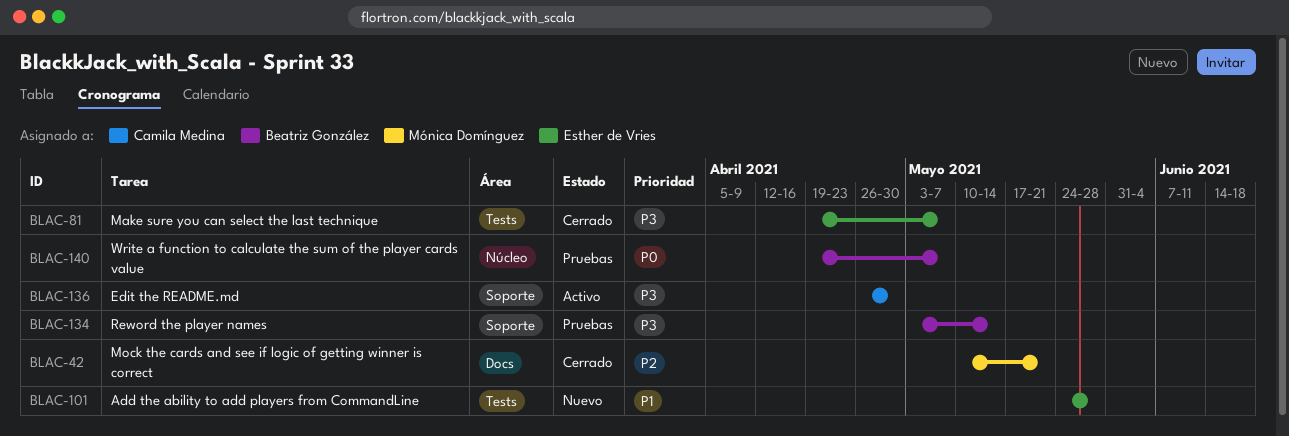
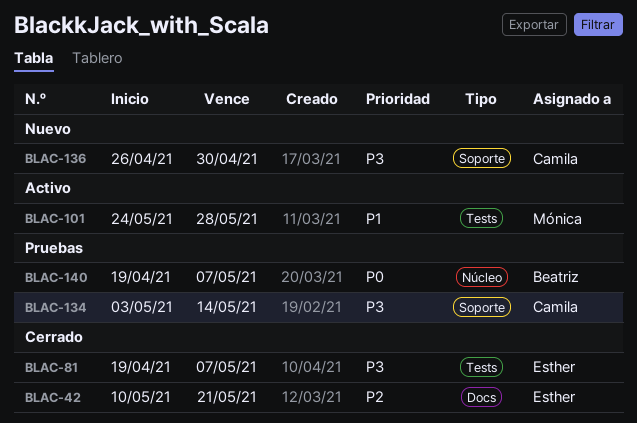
BLAC-42, owner: Mónica Domínguez -> Esther de Vries
BLAC-101, status: Nuevo -> Activo
BLAC-101, owner: Esther de Vries -> Mónica Domínguez
BLAC-134, owner: Beatriz González -> Camila Medina
BLAC-136, status: Activo -> Nuevo

